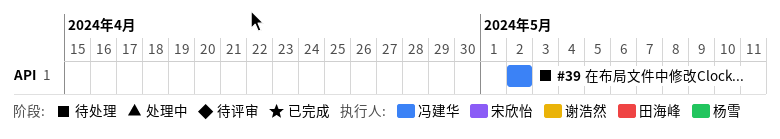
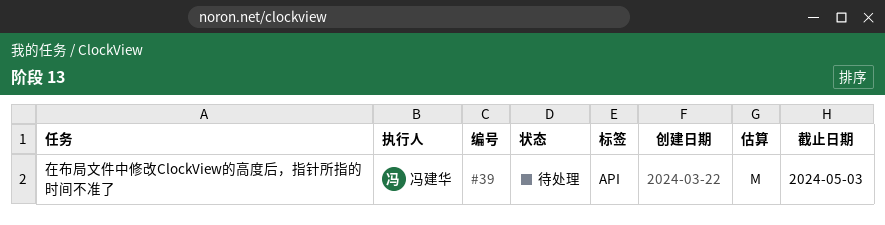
#39, due: May 2 -> May 3

